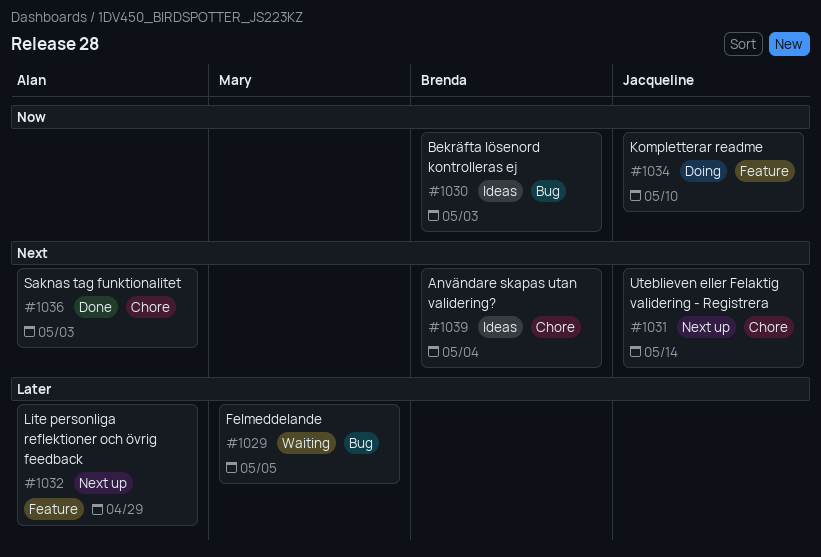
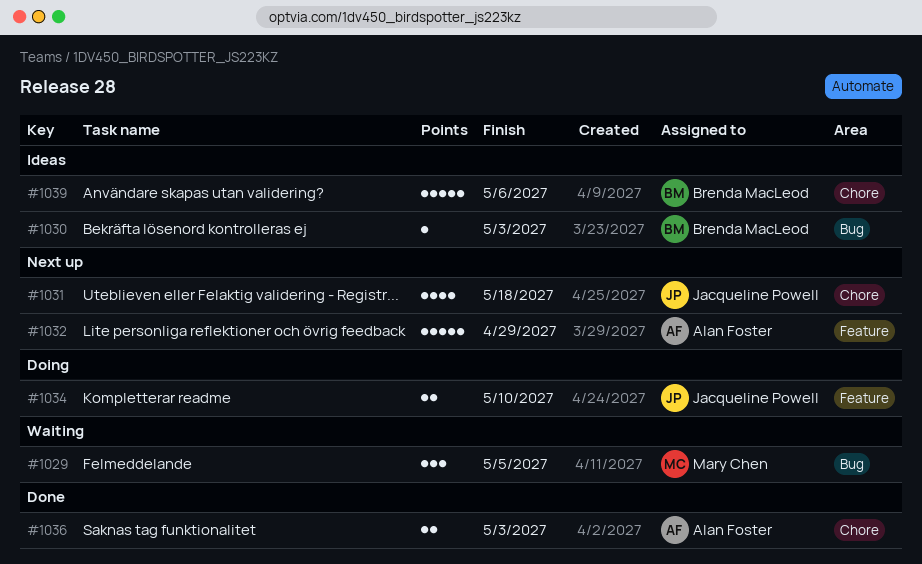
#1031, due: May 14 -> May 18
#1039, due: May 4 -> May 6

